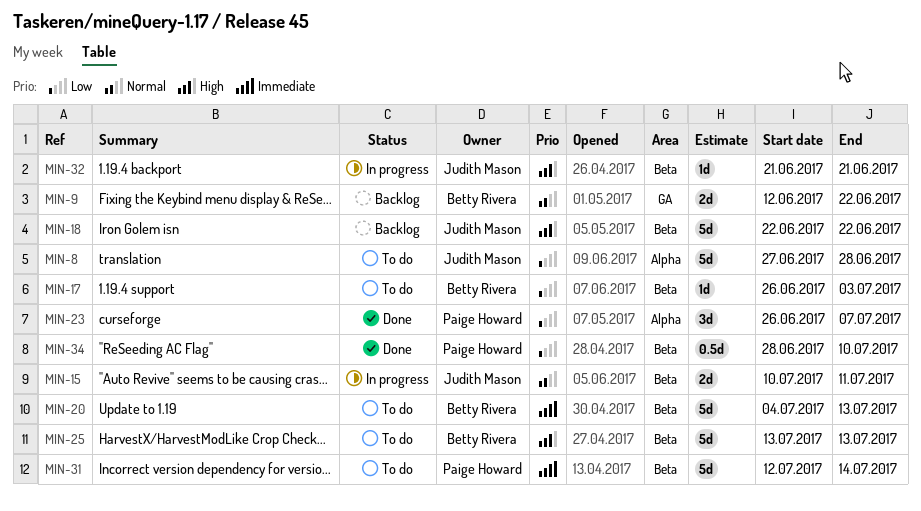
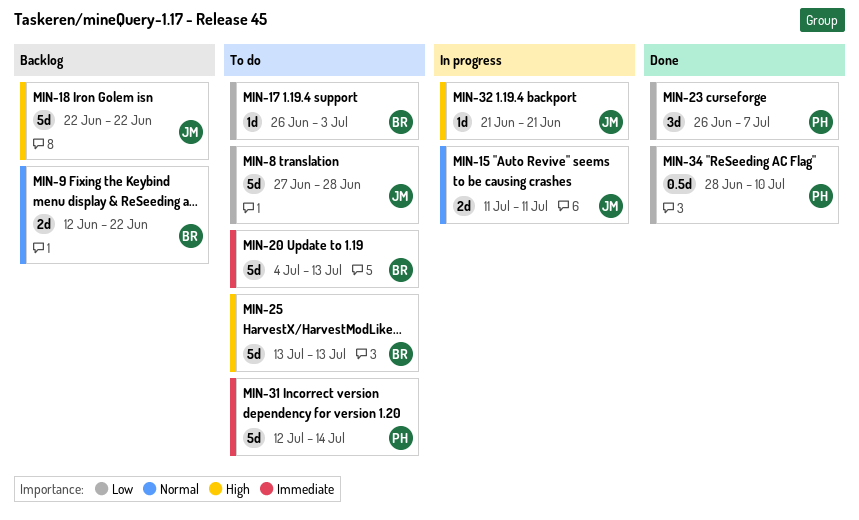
MIN-15, start: Jul 10 -> Jul 11

